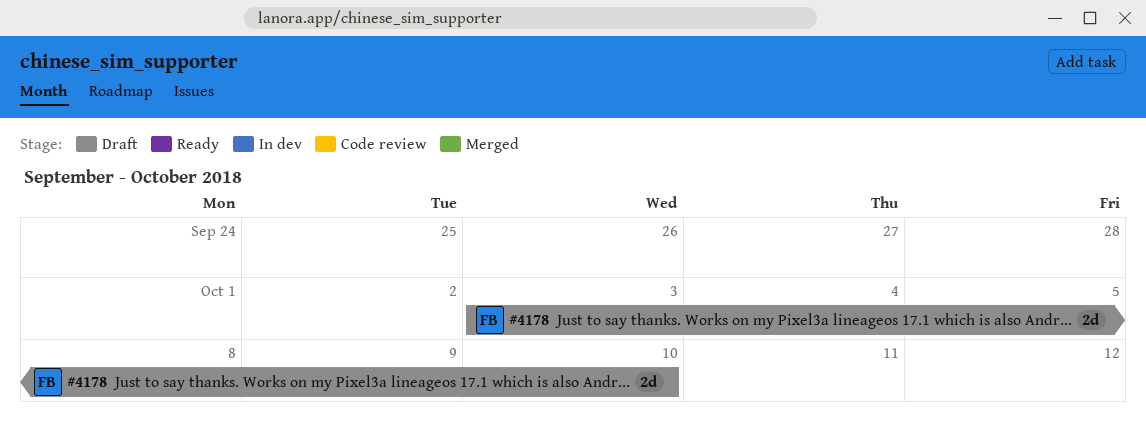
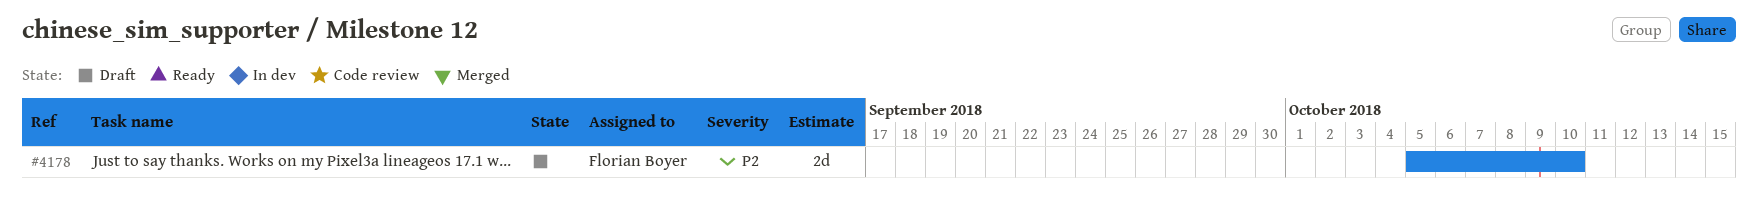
#4178, start: Oct 3 -> Oct 5

